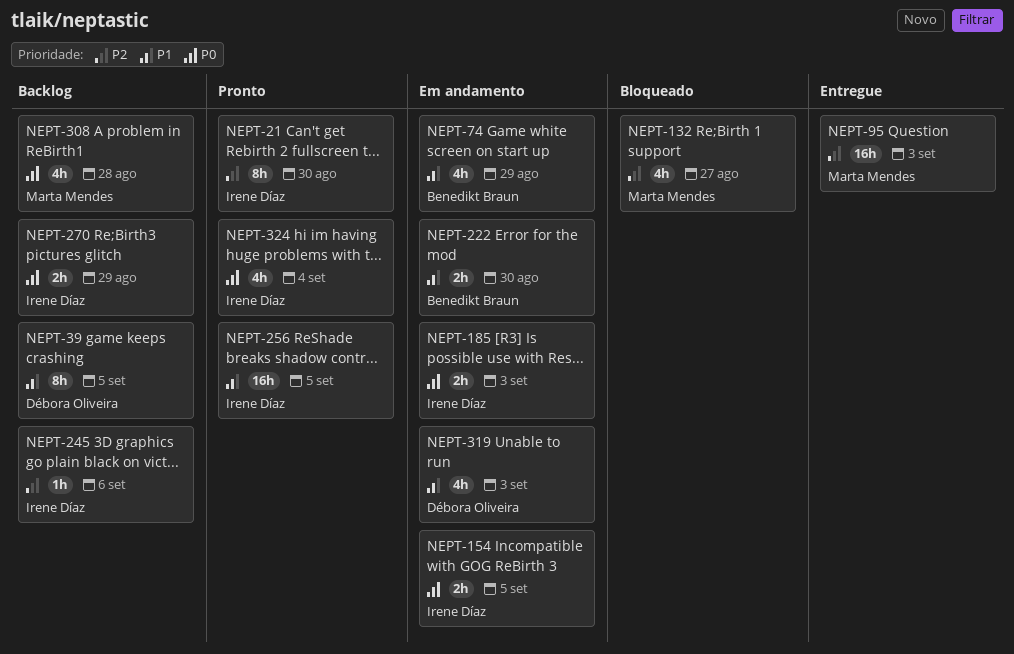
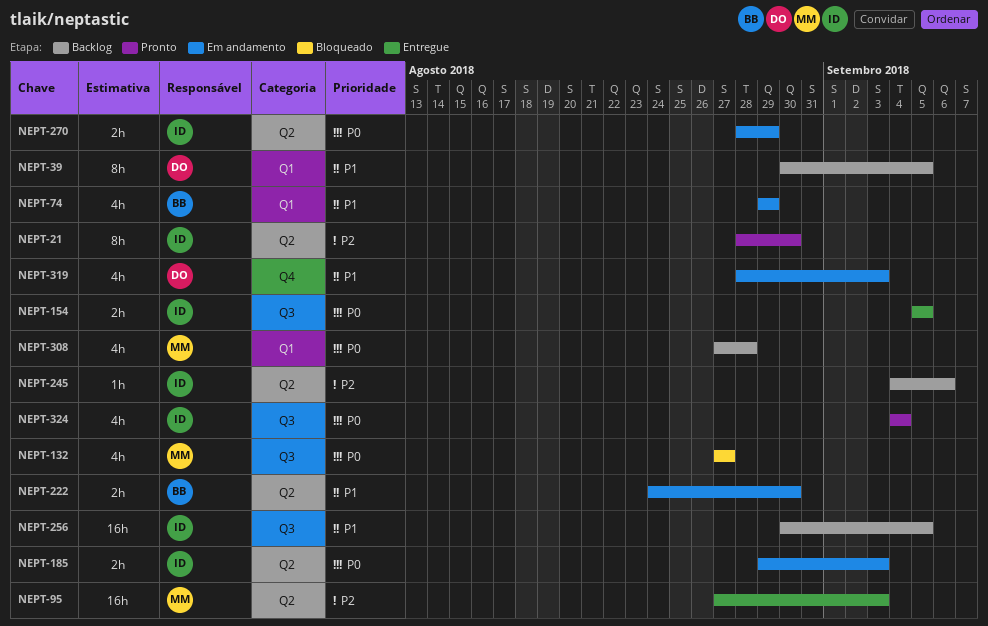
NEPT-132, priority: P2 -> P0
NEPT-154, status: Em andamento -> Entregue
NEPT-256, status: Pronto -> Backlog
NEPT-270, status: Backlog -> Em andamento

